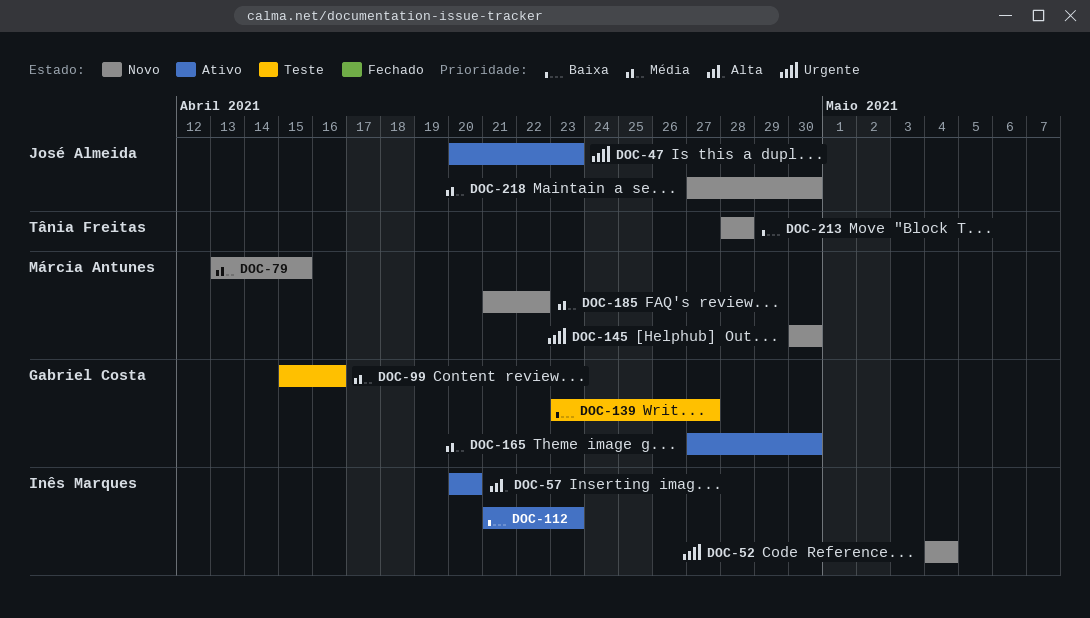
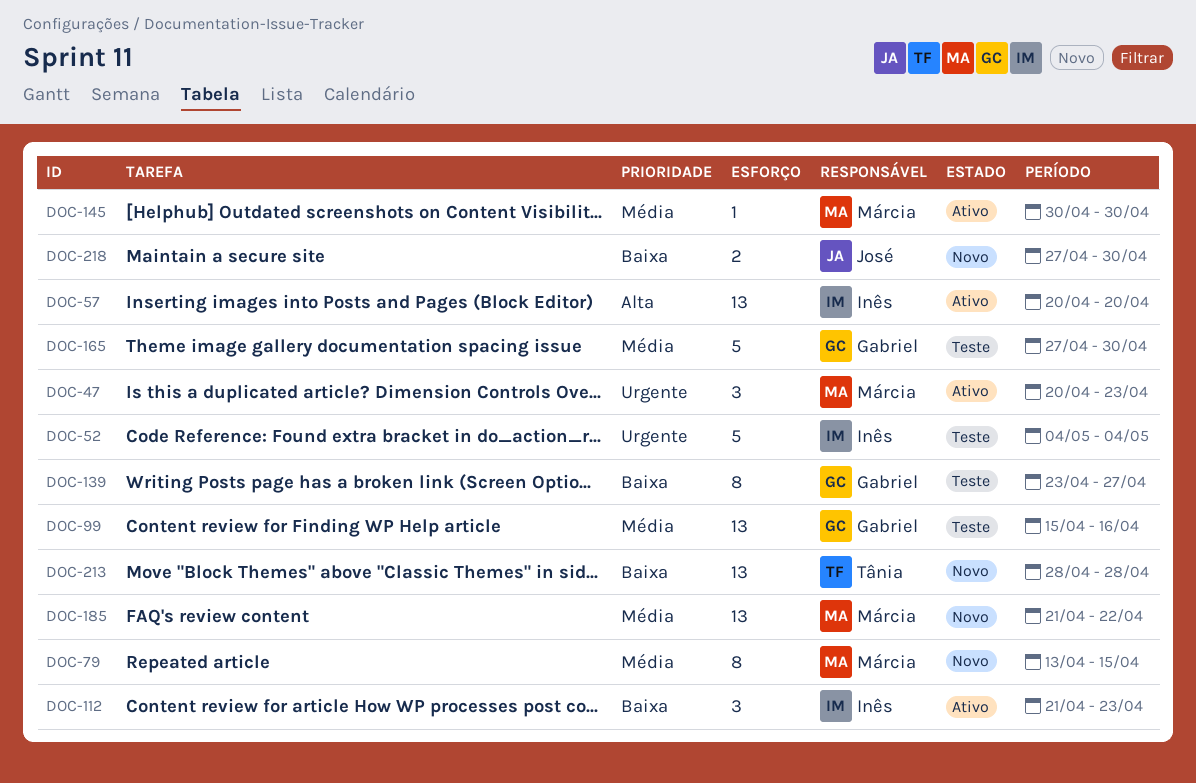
DOC-47, owner: José Almeida -> Márcia Antunes
DOC-52, status: Novo -> Teste
DOC-145, status: Novo -> Ativo
DOC-145, priority: Urgente -> Média
DOC-165, status: Ativo -> Teste
DOC-218, priority: Média -> Baixa

